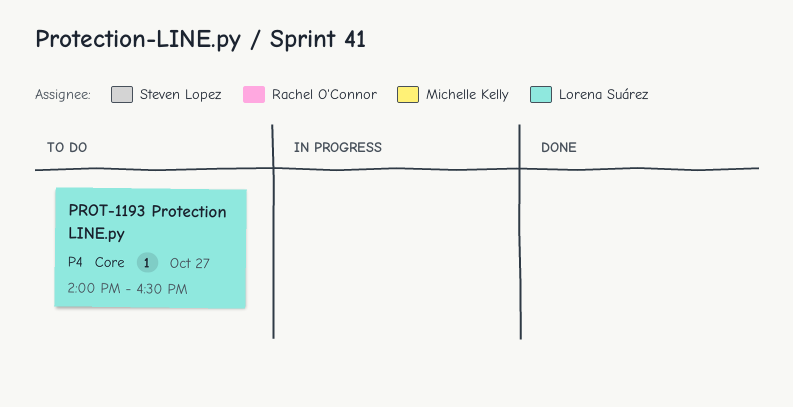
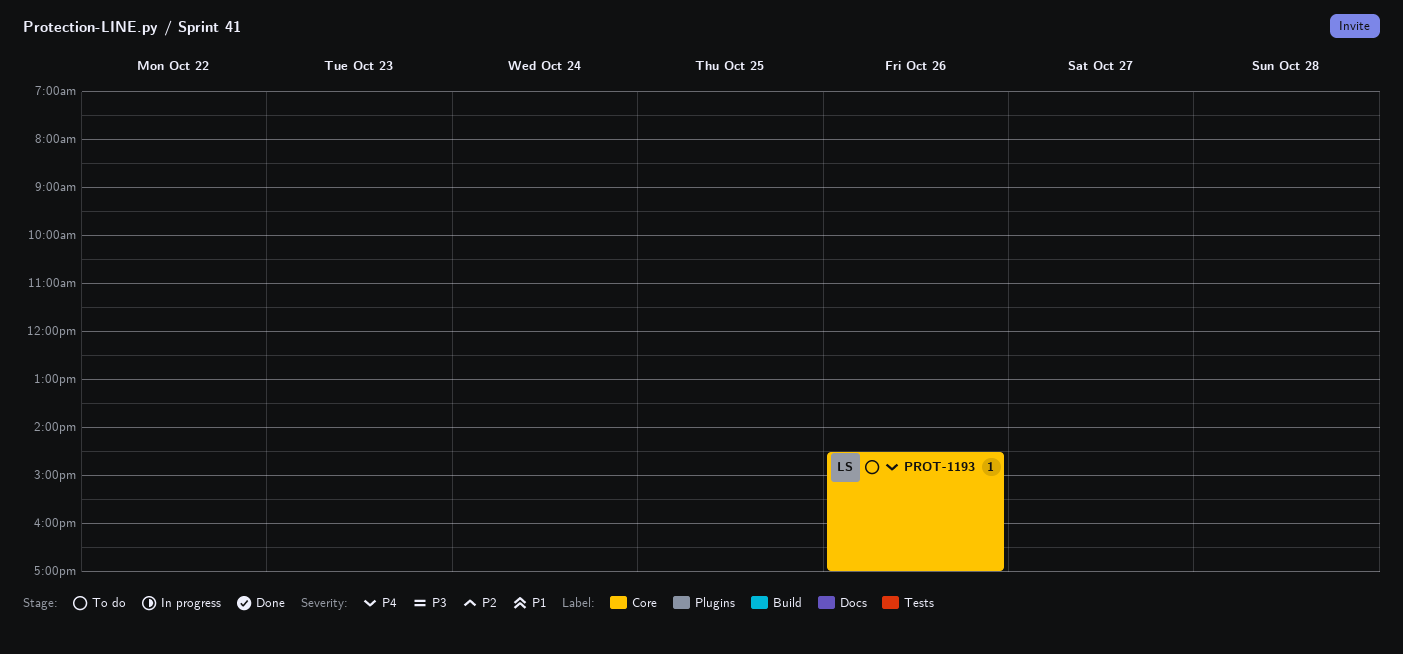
PROT-1193, day: Oct 27 -> Oct 26
PROT-1193, begins: 14:00 -> 14:30
PROT-1193, ends: 16:30 -> 17:00

